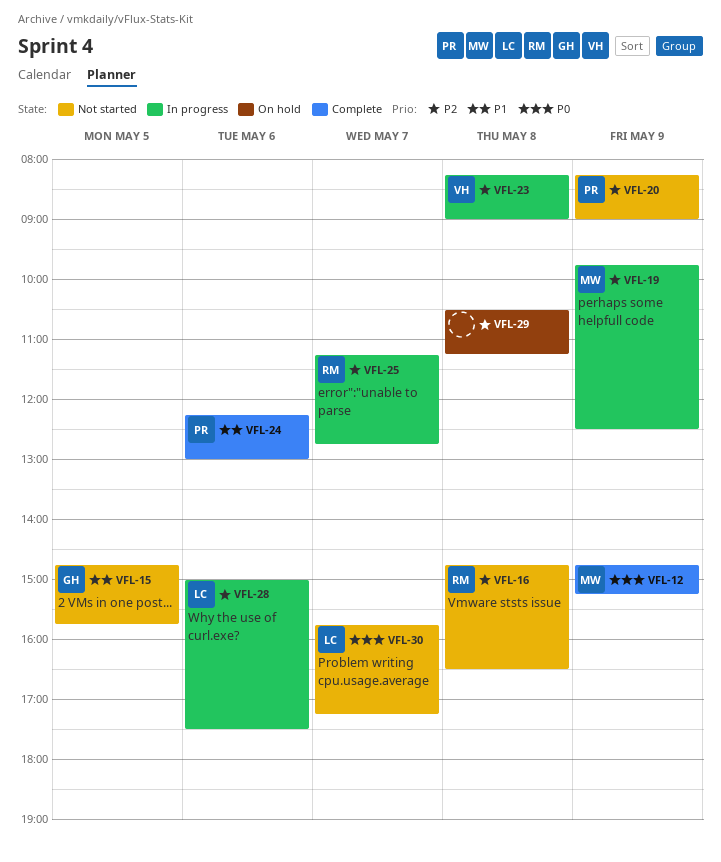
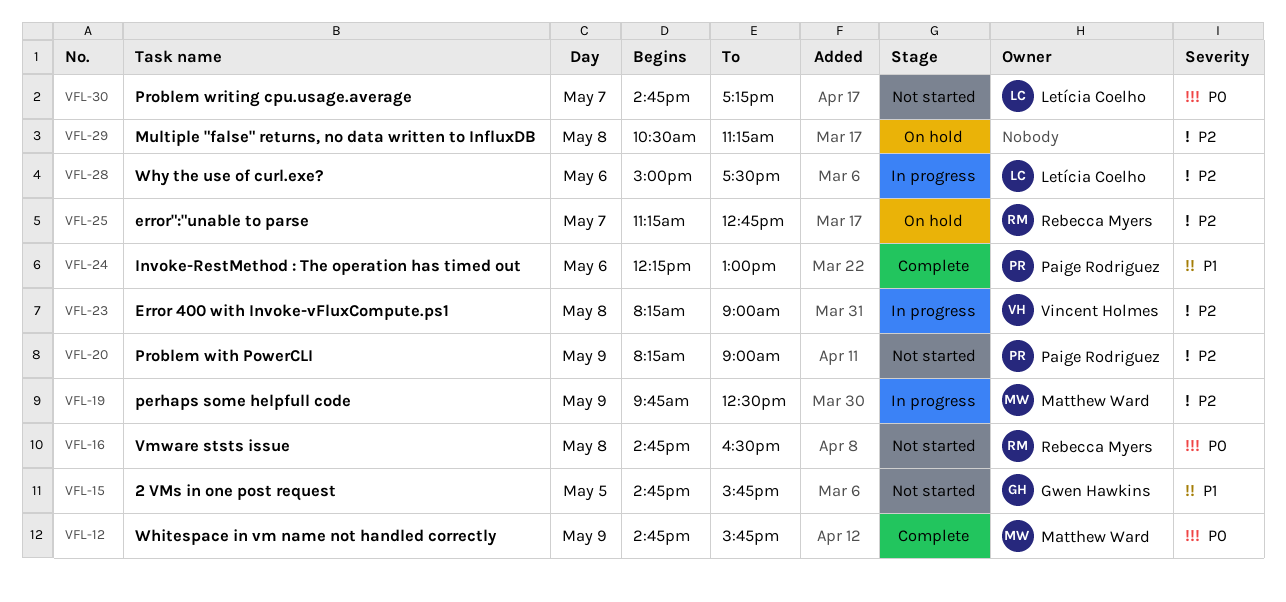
VFL-12, ends: 15:15 -> 15:45
VFL-16, priority: P2 -> P0
VFL-25, status: In progress -> On hold
VFL-30, begins: 15:45 -> 14:45

